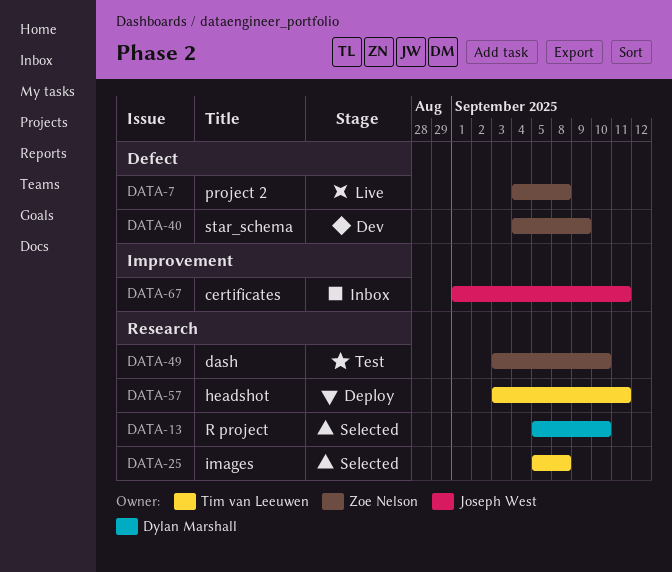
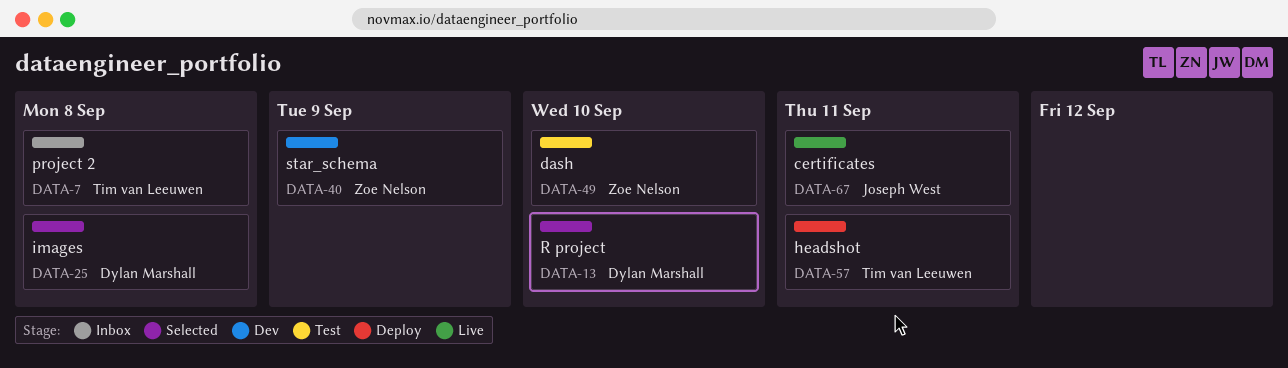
DATA-7, status: Live -> Inbox
DATA-7, owner: Zoe Nelson -> Tim van Leeuwen
DATA-25, owner: Tim van Leeuwen -> Dylan Marshall
DATA-67, status: Inbox -> Live

